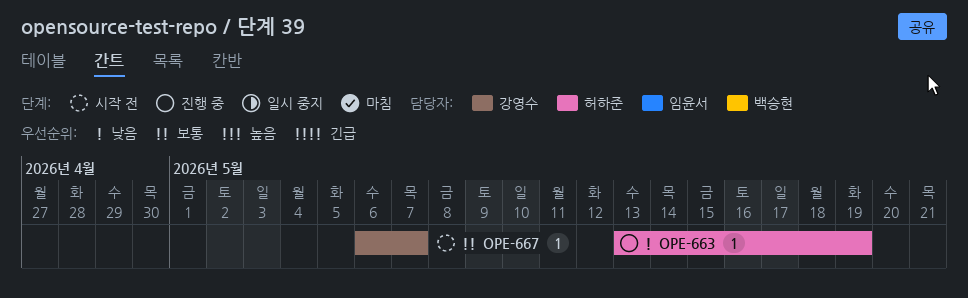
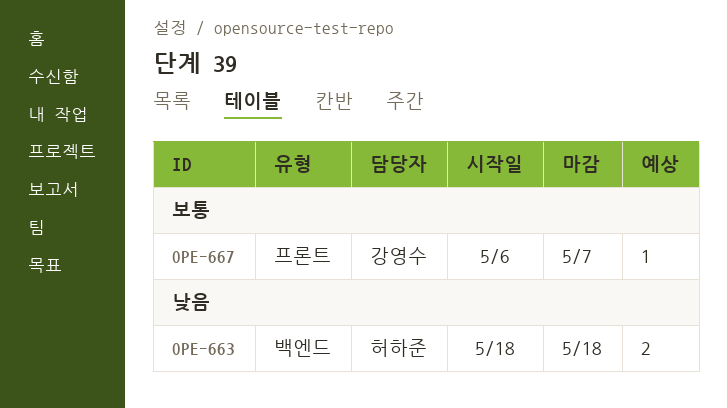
OPE-663, estimate: 1 -> 2
OPE-663, start: May 13 -> May 18
OPE-663, due: May 19 -> May 18

